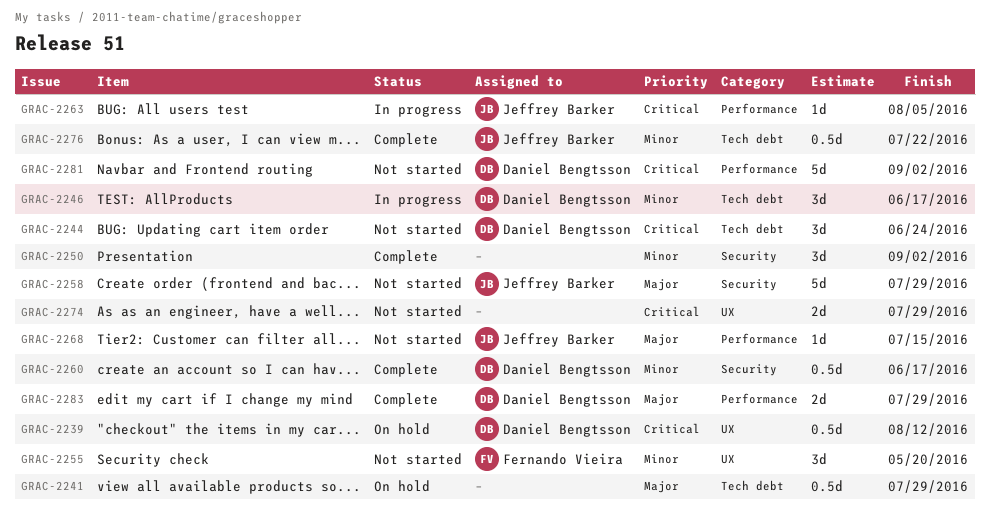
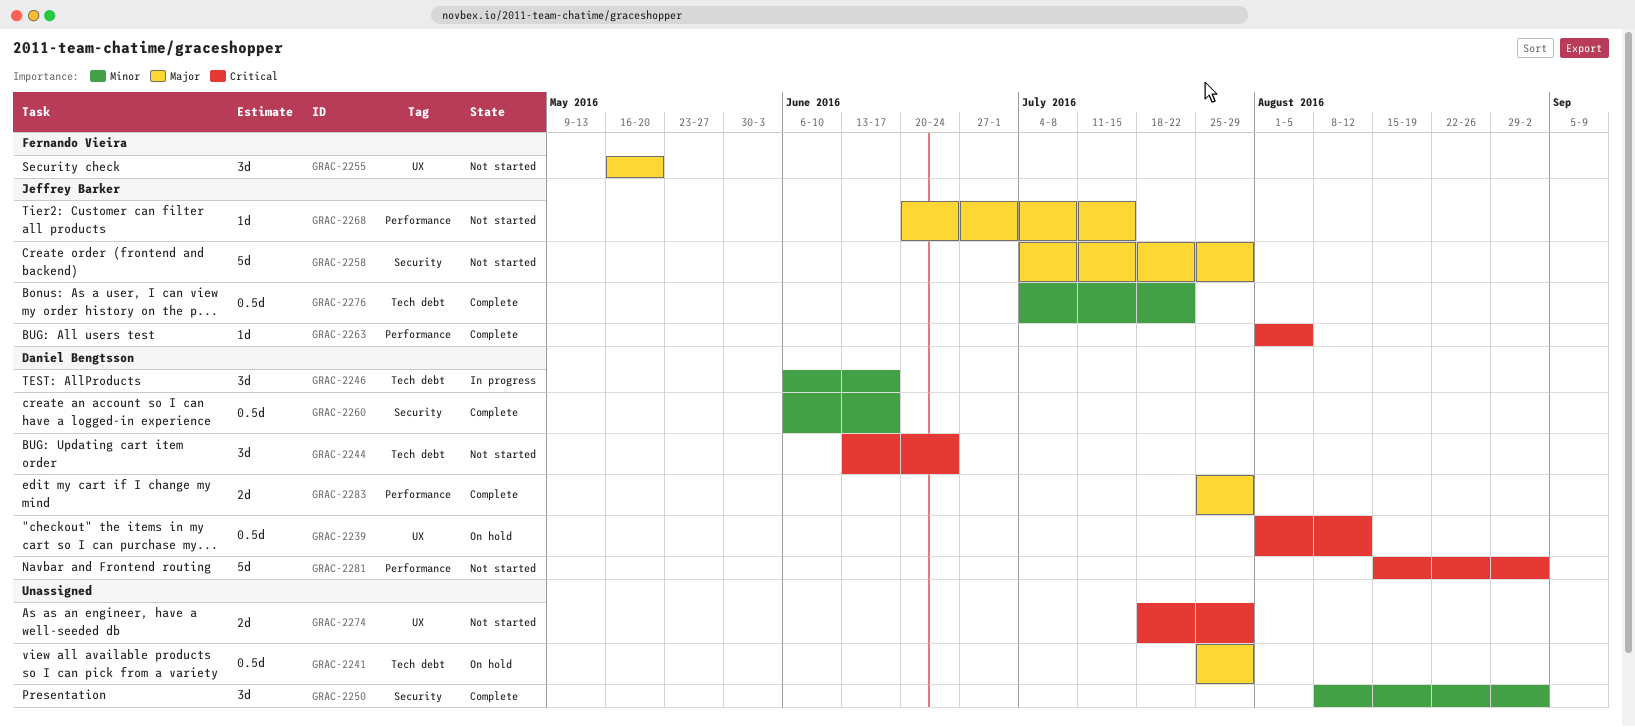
GRAC-2255, priority: Minor -> Major
GRAC-2263, status: In progress -> Complete

